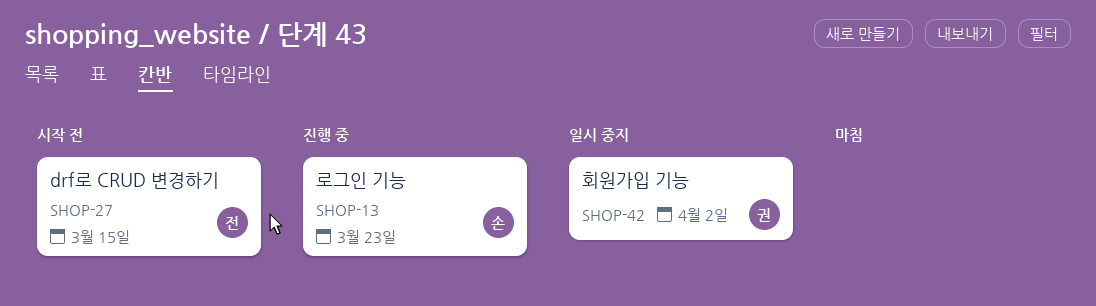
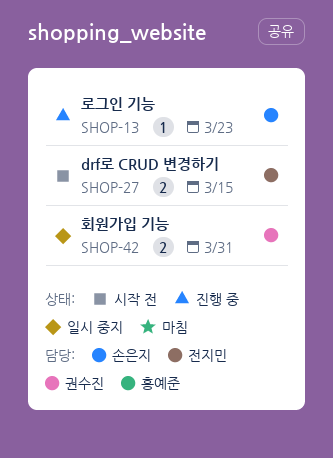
SHOP-42, due: Apr 2 -> Mar 31

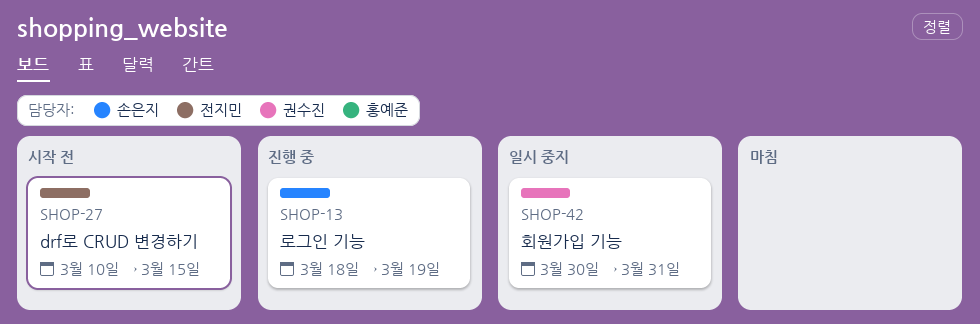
SHOP-13, due: Mar 23 -> Mar 19

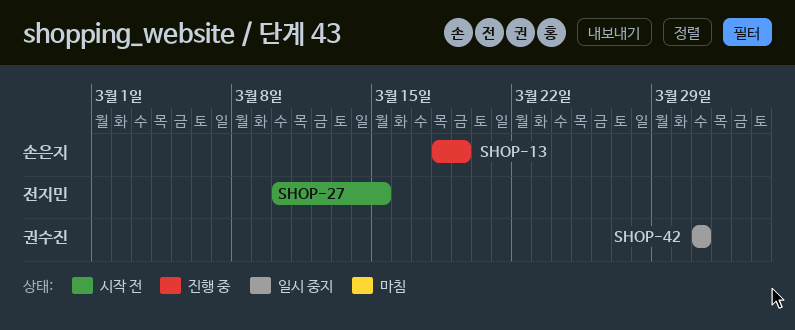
SHOP-42, start: Mar 30 -> Mar 31

